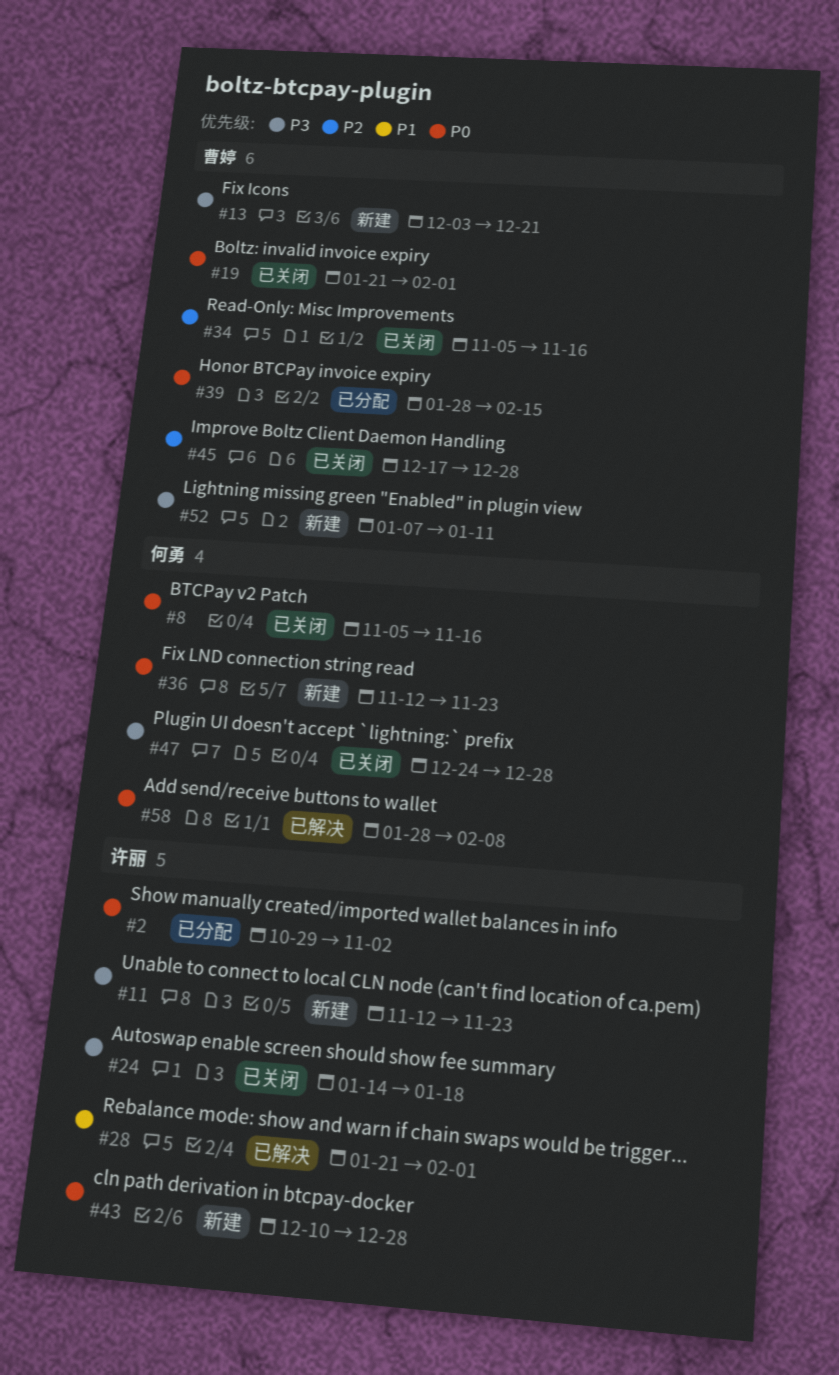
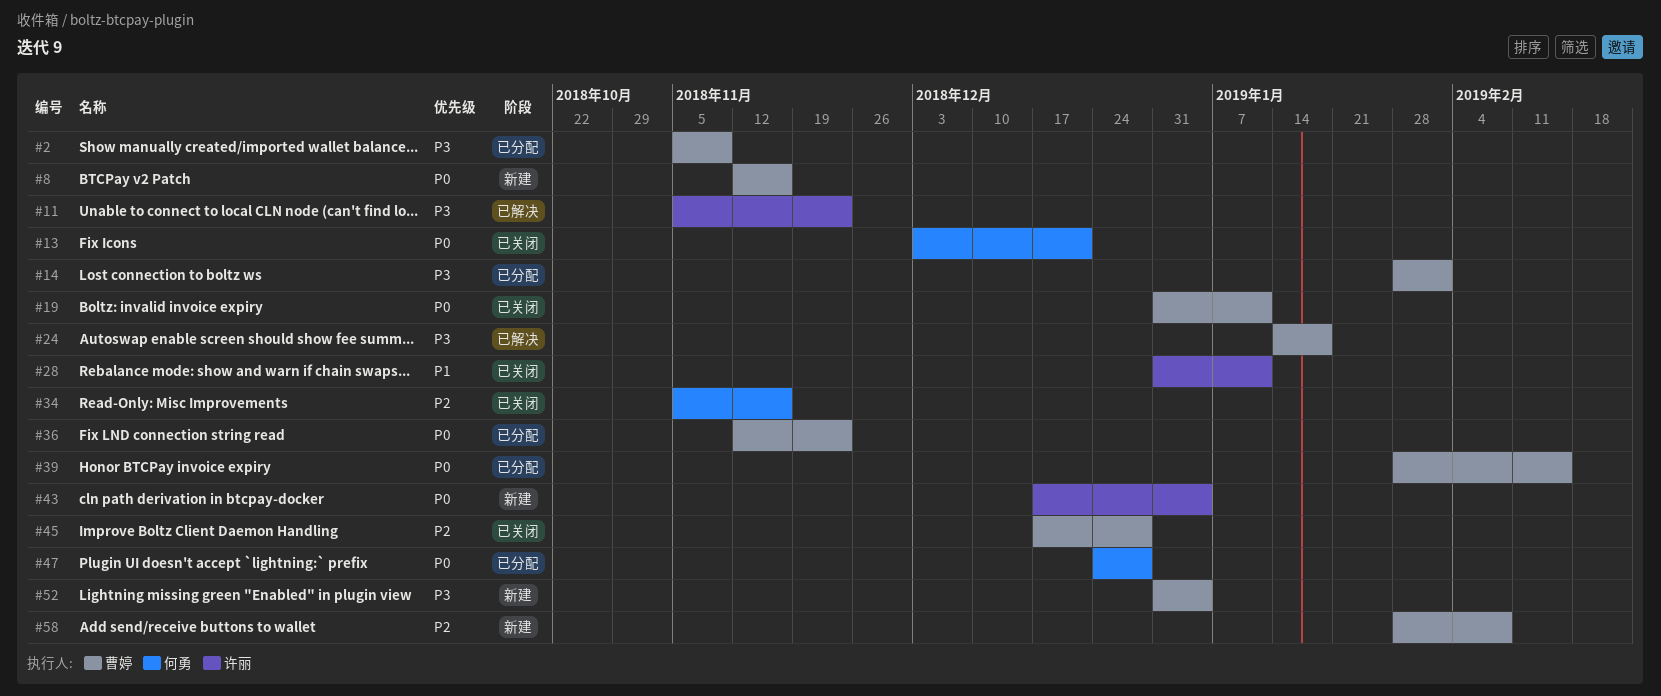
#2, owner: 许丽 -> 曹婷
#2, priority: P0 -> P3
#2, start: Oct 29 -> Nov 5
#2, due: Nov 2 -> Nov 9
#8, status: 已关闭 -> 新建
#8, owner: 何勇 -> 曹婷
#8, start: Nov 5 -> Nov 12
#11, status: 新建 -> 已解决
#11, start: Nov 12 -> Nov 5
#13, status: 新建 -> 已关闭
#13, owner: 曹婷 -> 何勇
#13, priority: P3 -> P0
#14: none -> present
#19, start: Jan 21 -> Dec 31
#19, due: Feb 1 -> Jan 11
#24, status: 已关闭 -> 已解决
#24, owner: 许丽 -> 曹婷
#28, status: 已解决 -> 已关闭
#28, start: Jan 21 -> Dec 31
#28, due: Feb 1 -> Jan 11
#34, owner: 曹婷 -> 何勇
#36, status: 新建 -> 已分配
#36, owner: 何勇 -> 曹婷
#43, start: Dec 10 -> Dec 17
#43, due: Dec 28 -> Jan 4
#47, status: 已关闭 -> 已分配
#47, priority: P3 -> P0
#52, start: Jan 7 -> Dec 31
#52, due: Jan 11 -> Jan 4
#58, status: 已解决 -> 新建
#58, owner: 何勇 -> 曹婷
#58, priority: P0 -> P2

